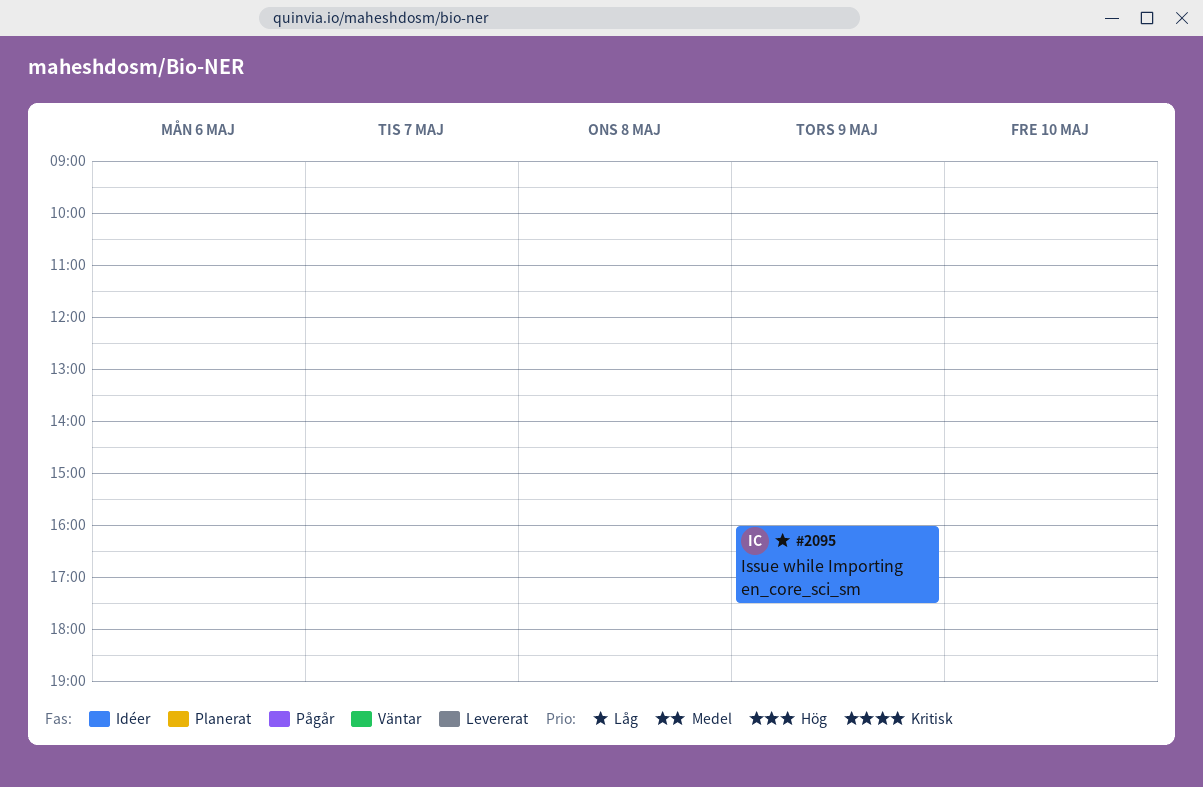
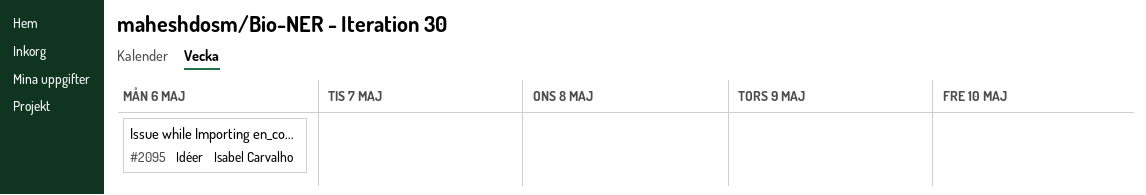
#2095, day: May 9 -> May 6

